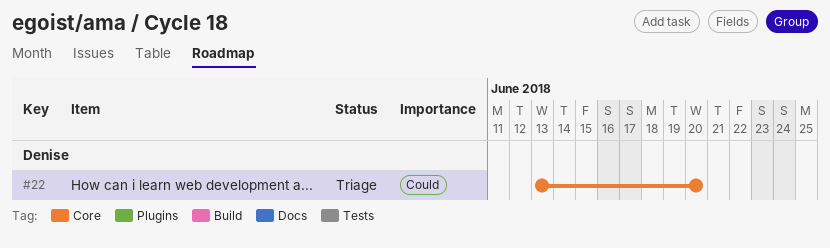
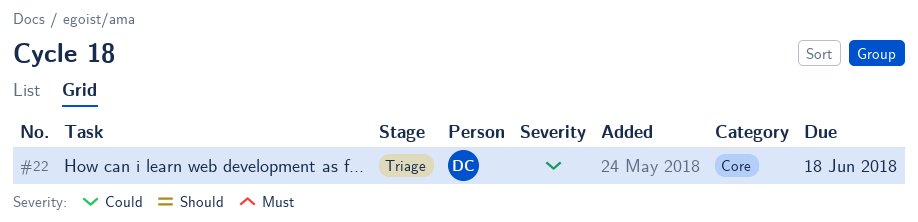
#22, due: Jun 20 -> Jun 18

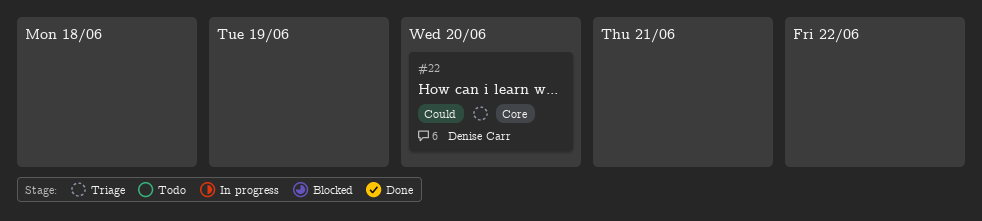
#22, due: Jun 18 -> Jun 20

